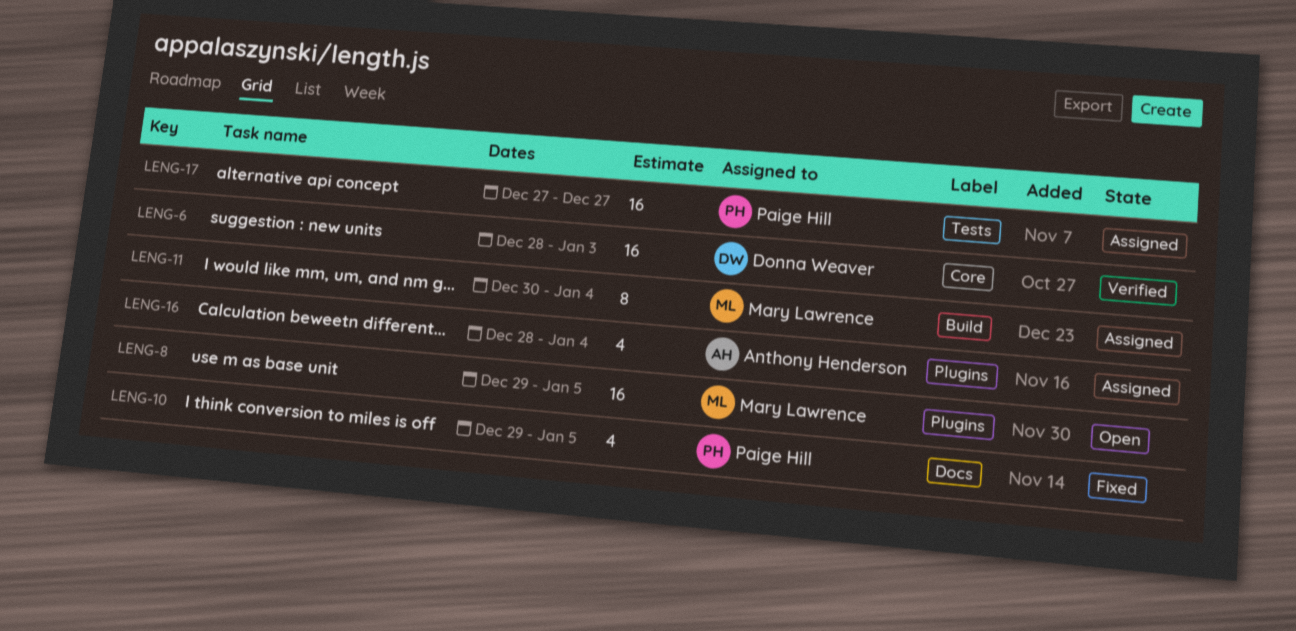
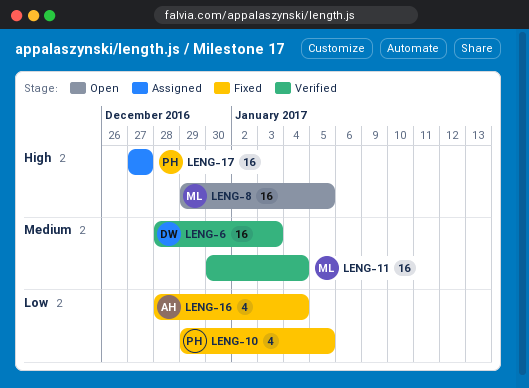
LENG-11, status: Assigned -> Verified
LENG-11, estimate: 8 -> 16
LENG-16, status: Assigned -> Fixed

